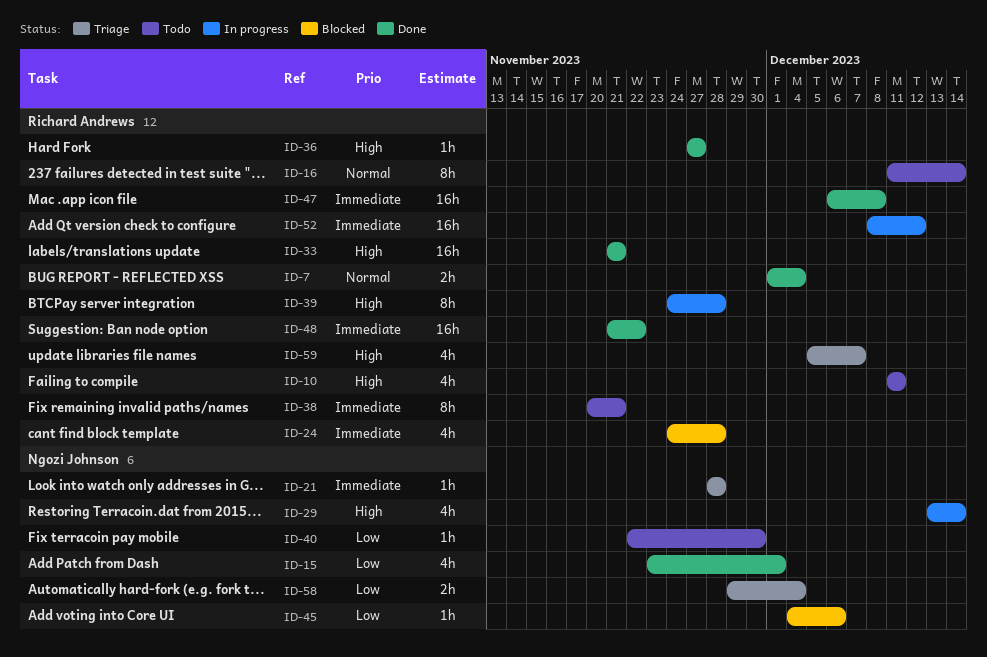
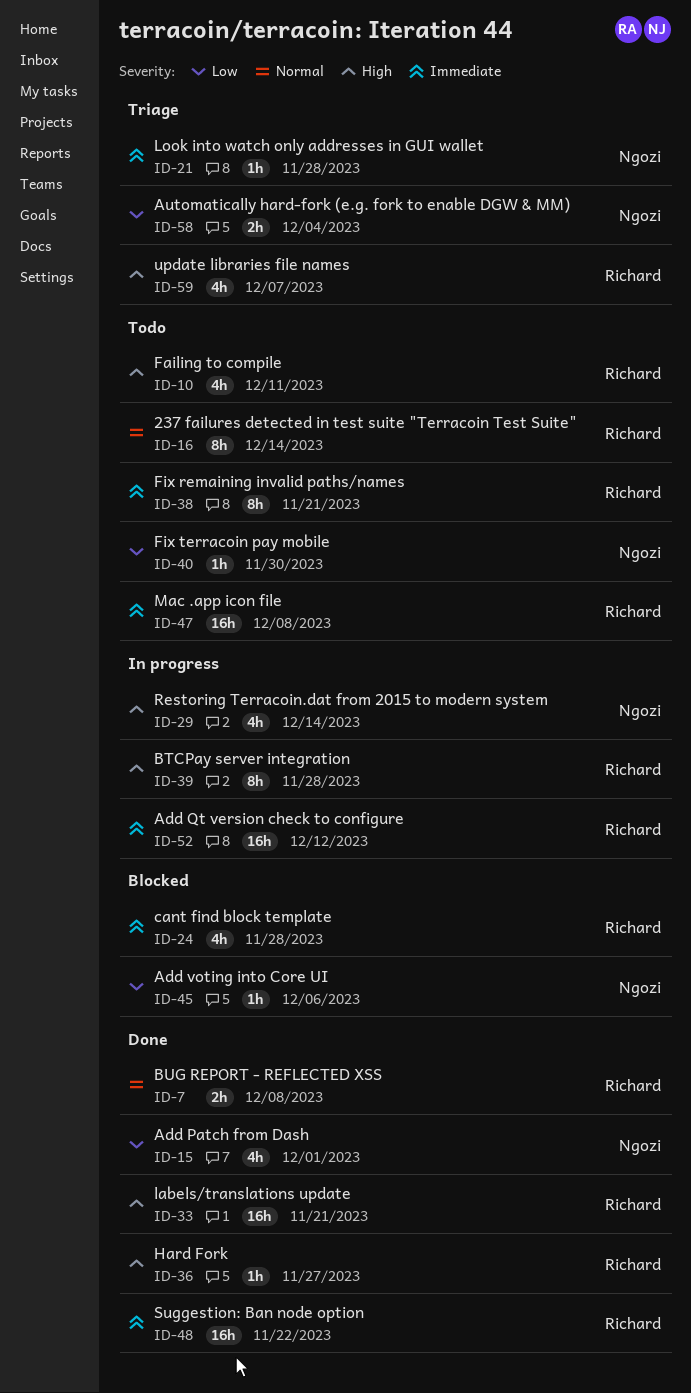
ID-7, due: Dec 4 -> Dec 8
ID-47, status: Done -> Todo

